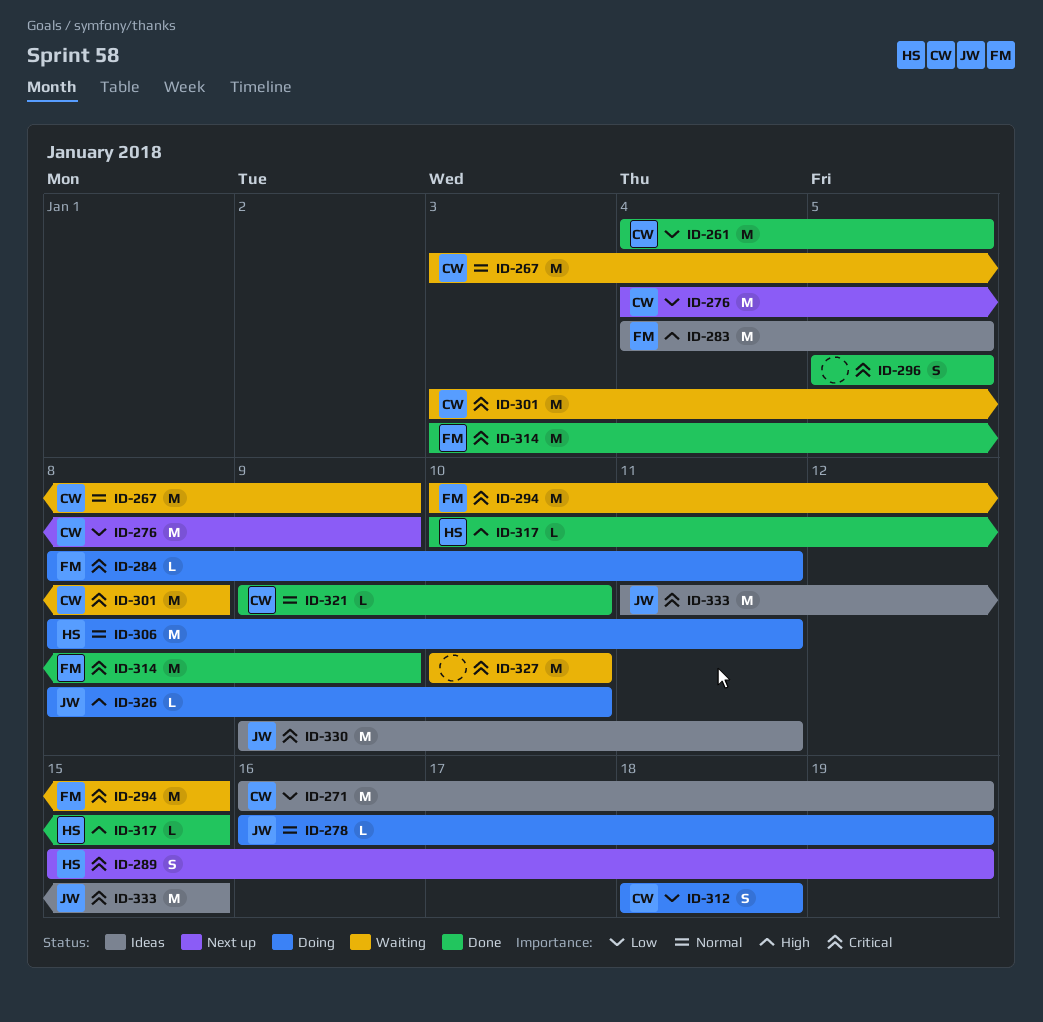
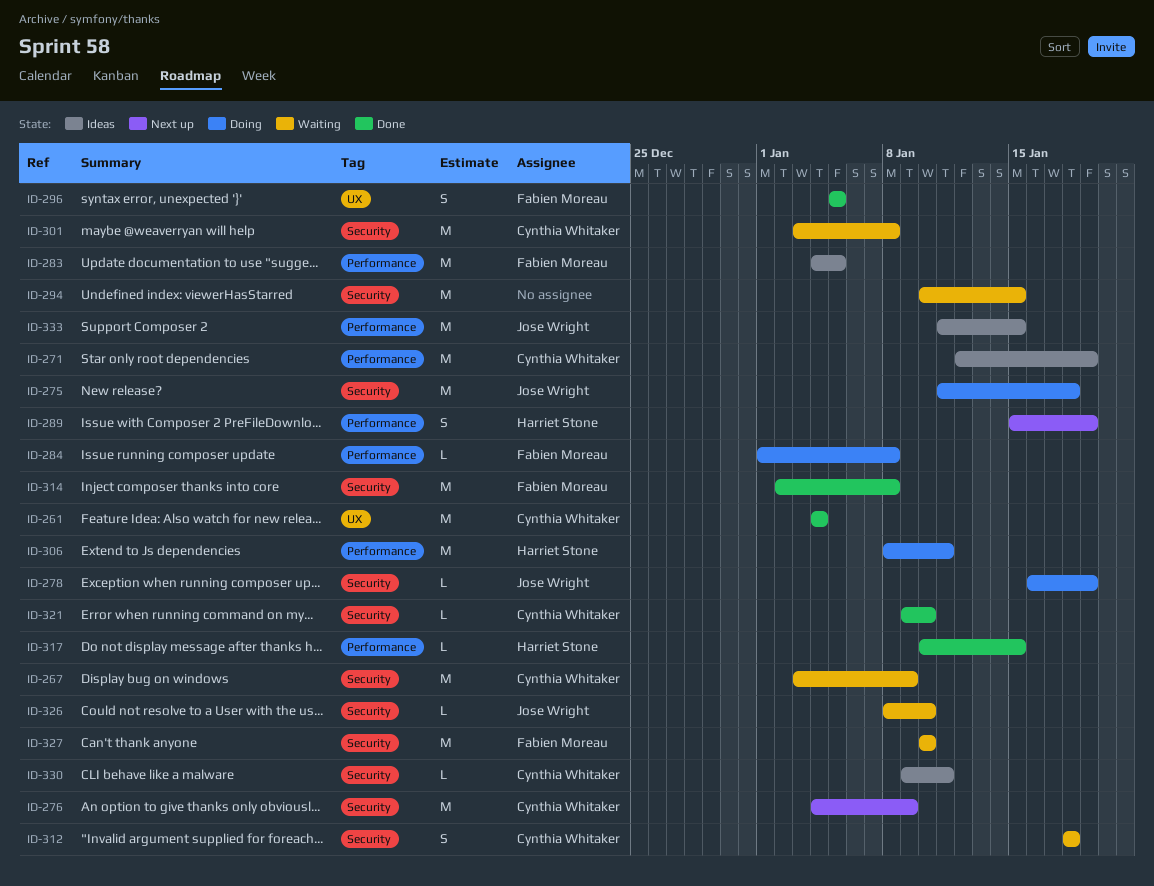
ID-261, due: Jan 5 -> Jan 4
ID-271, start: Jan 16 -> Jan 12
ID-275: none -> present
ID-284, start: Jan 8 -> Jan 1
ID-284, due: Jan 11 -> Jan 8
ID-294, owner: Fabien Moreau -> none
ID-296, owner: none -> Fabien Moreau
ID-312, status: Doing -> Waiting
ID-314, start: Jan 3 -> Jan 2
ID-314, due: Jan 9 -> Jan 8
ID-326, status: Doing -> Waiting
ID-327, owner: none -> Fabien Moreau
ID-330, owner: Jose Wright -> Cynthia Whitaker
ID-330, estimate: M -> L

